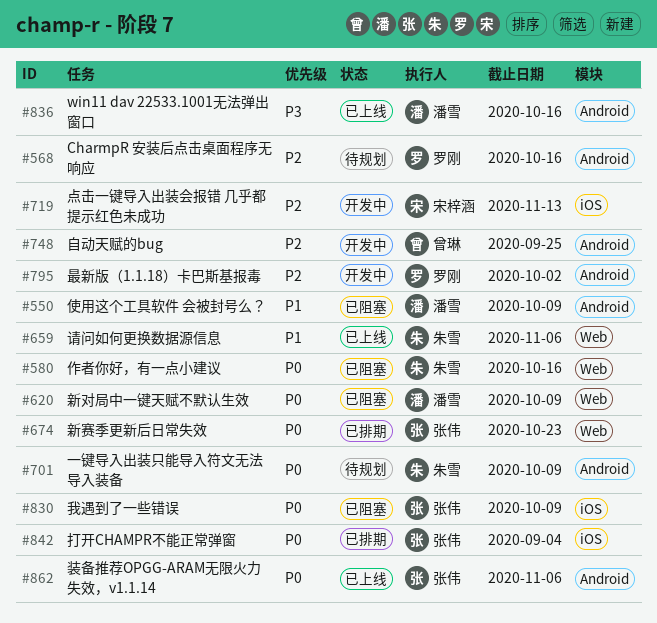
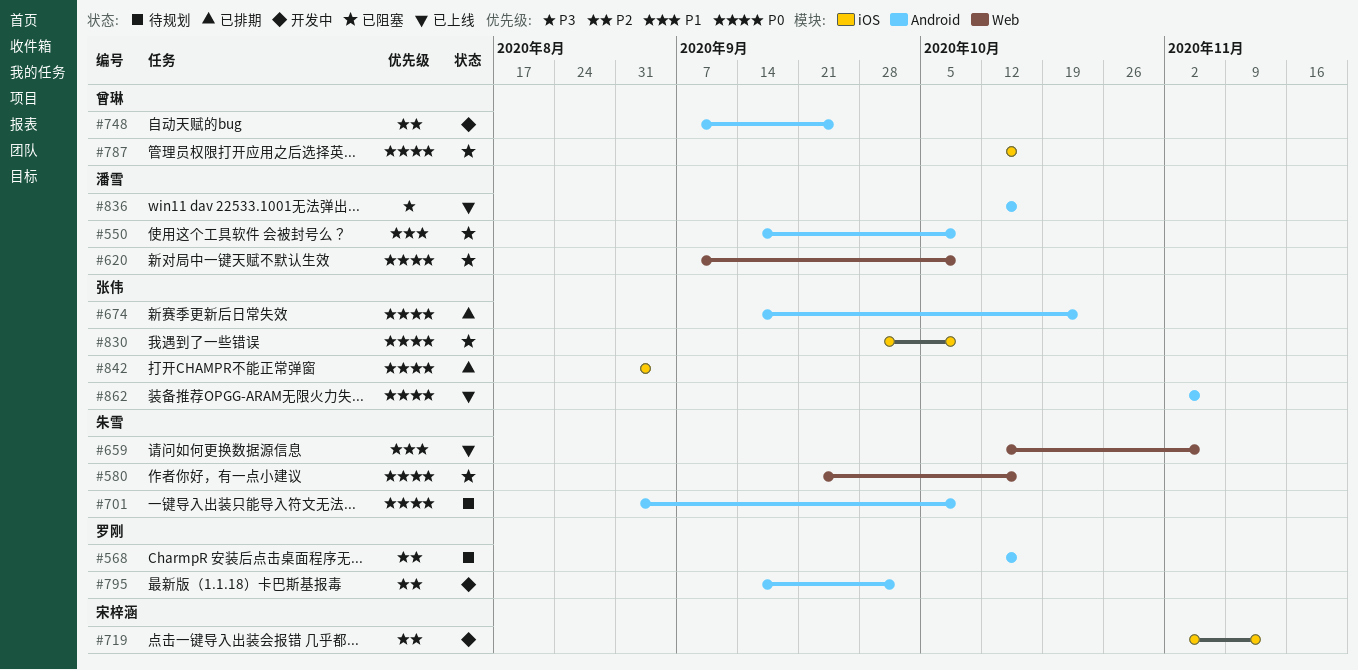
#674, label: Web -> Android
#787: none -> present

